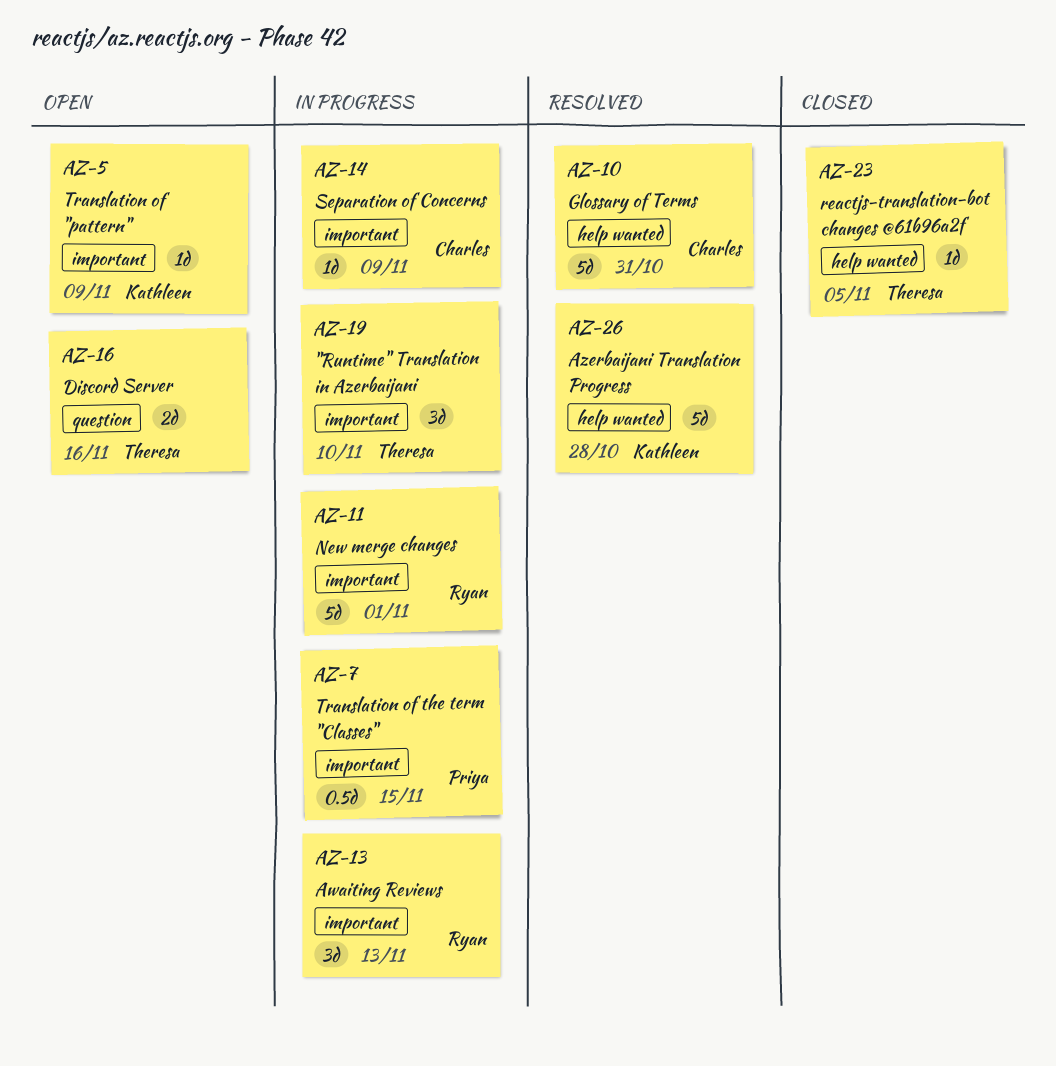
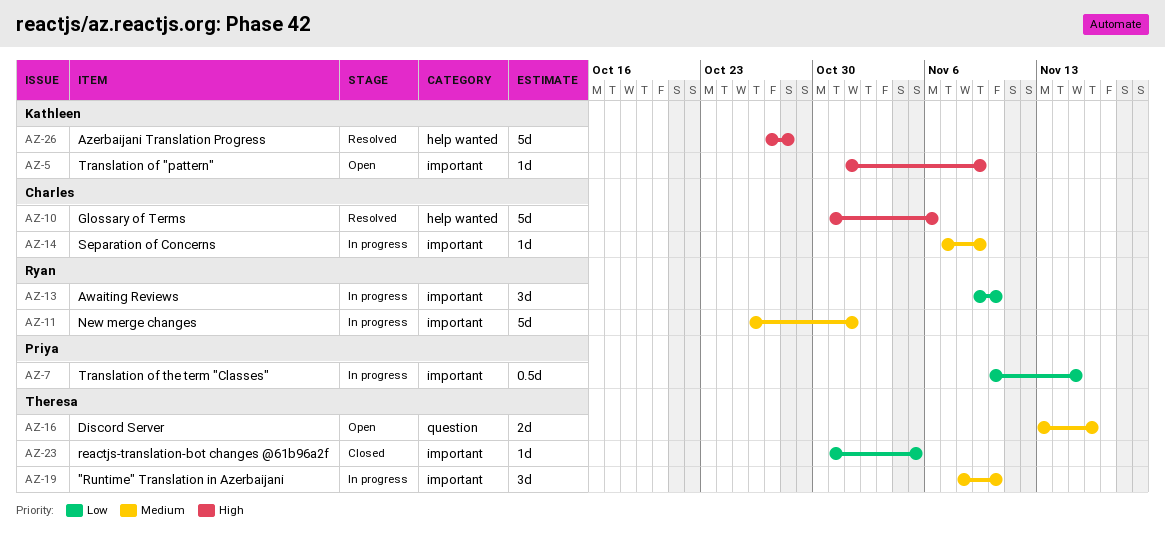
AZ-10, due: Oct 31 -> Nov 6
AZ-13, due: Nov 13 -> Nov 10
AZ-23, label: help wanted -> important

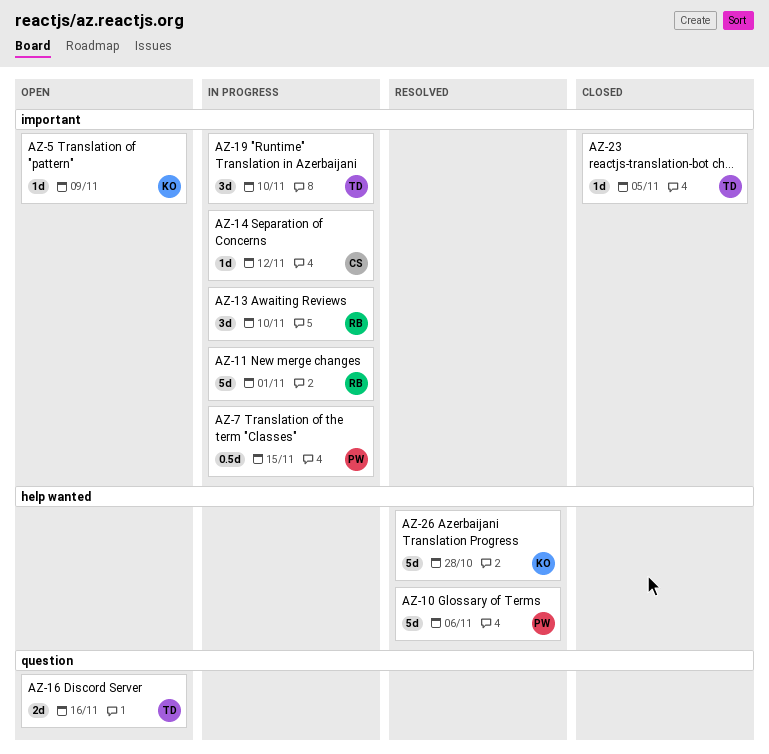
AZ-10, owner: Charles -> Priya
AZ-14, due: Nov 9 -> Nov 12

